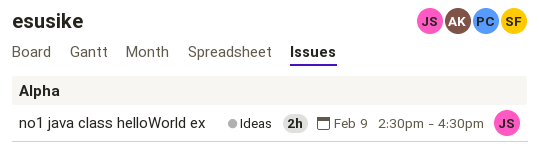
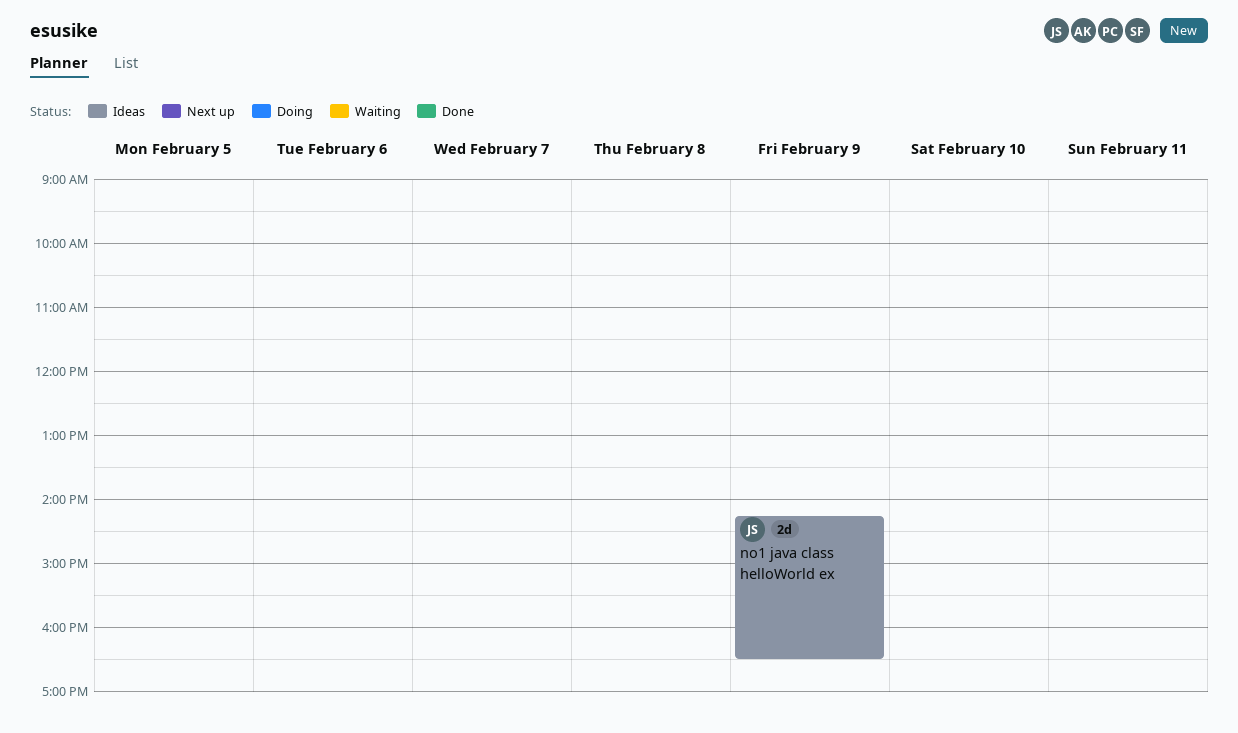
no1 java class helloWorld ex, estimate: 2h -> 2d
no1 java class helloWorld ex, begins: 14:30 -> 14:15

